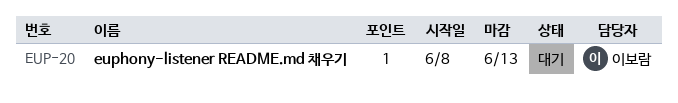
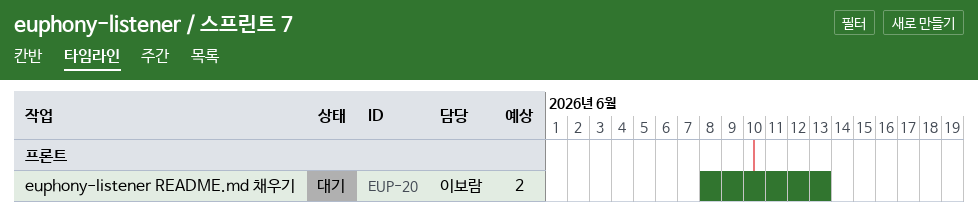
EUP-20, estimate: 1 -> 2

